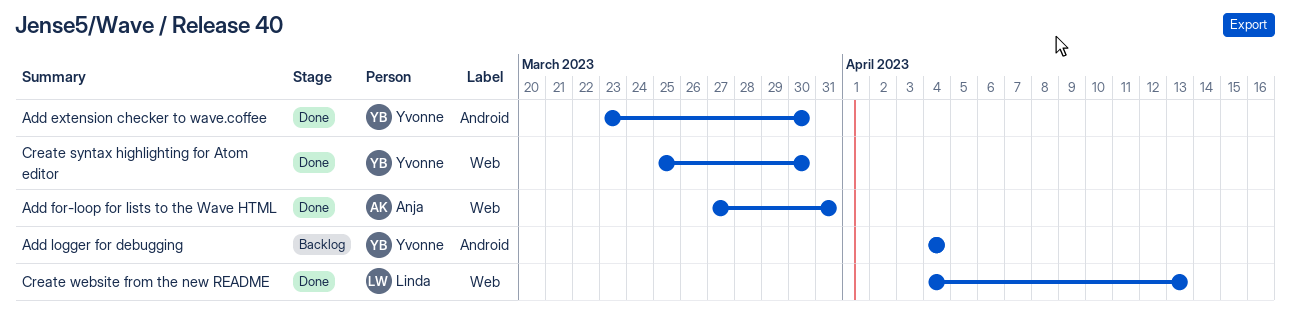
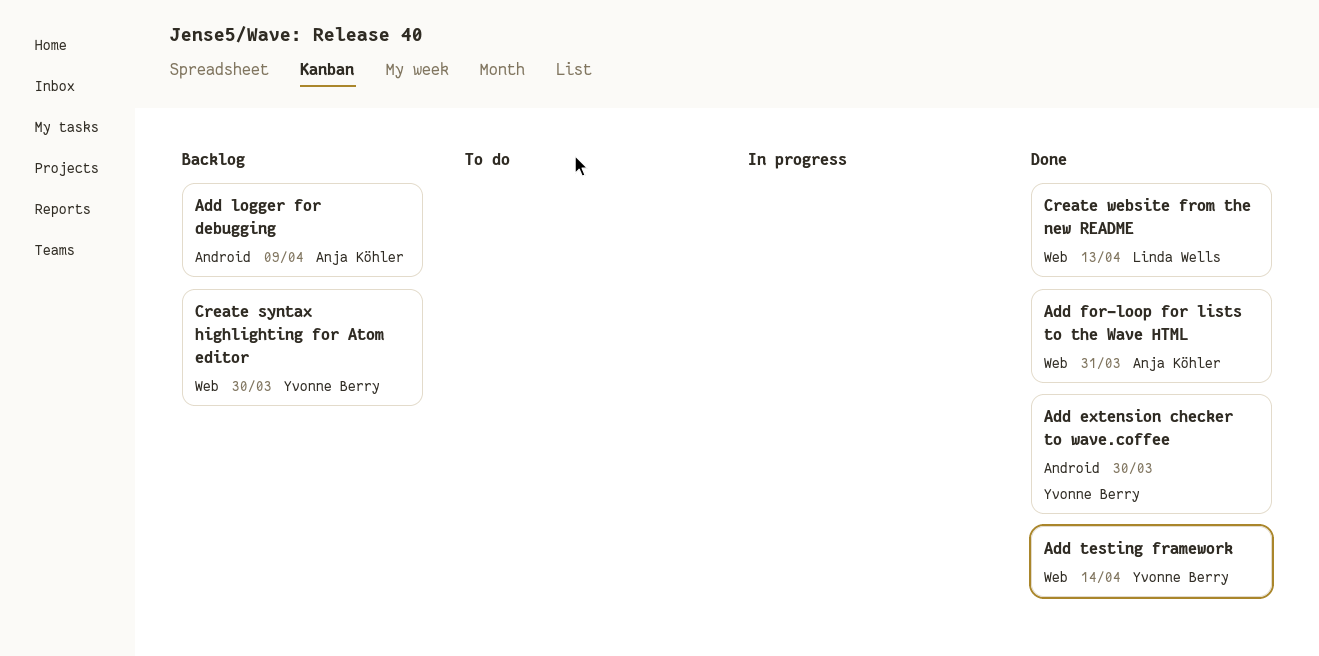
Add logger for debugging, owner: Yvonne Berry -> Anja Köhler
Add logger for debugging, due: Apr 4 -> Apr 9
Add testing framework: none -> present
Create syntax highlighting for Atom editor, status: Done -> Backlog

